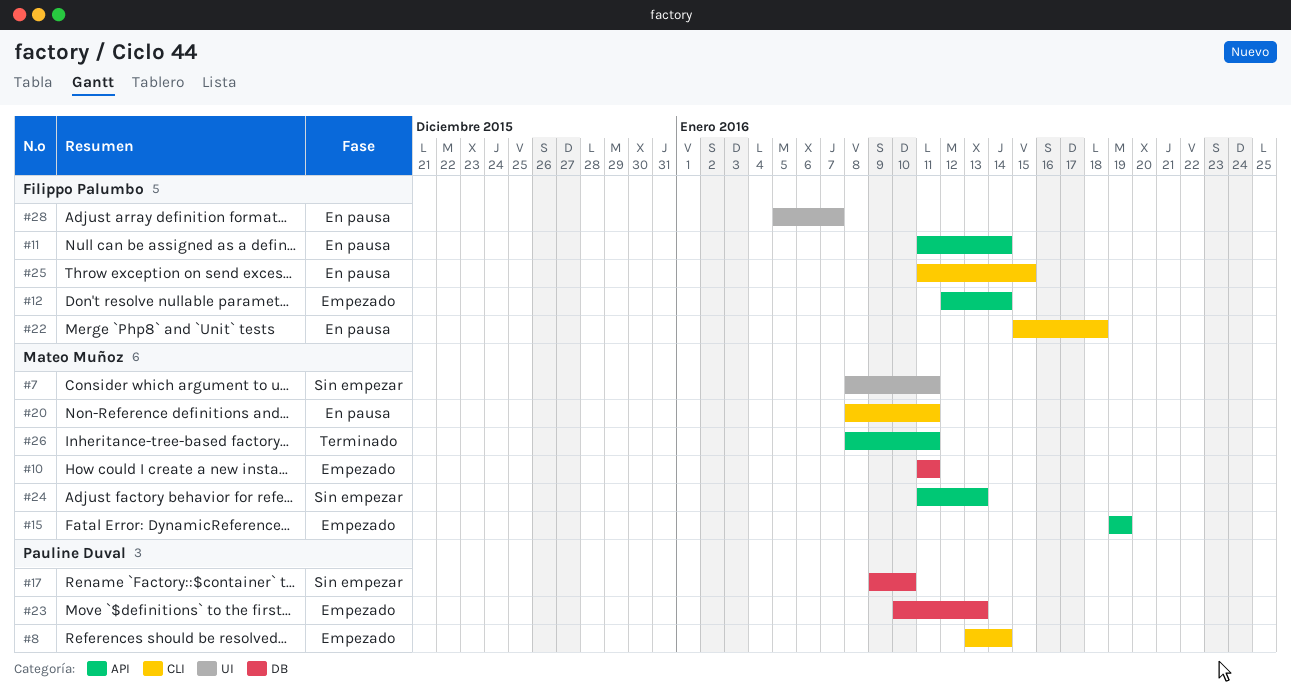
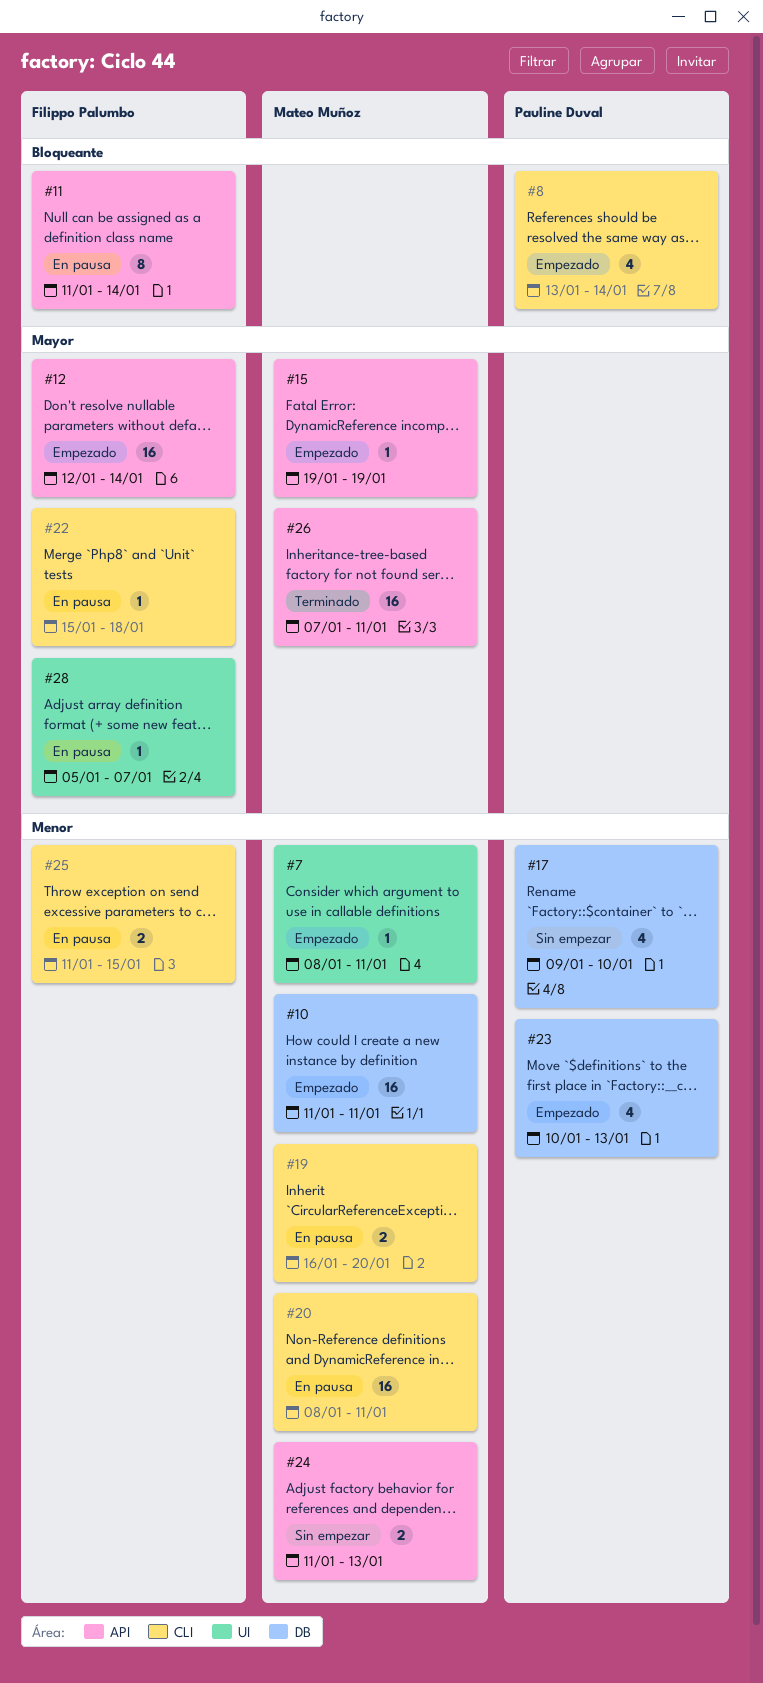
#7, status: Sin empezar -> Empezado
#19: none -> present
#26, start: Jan 8 -> Jan 7

